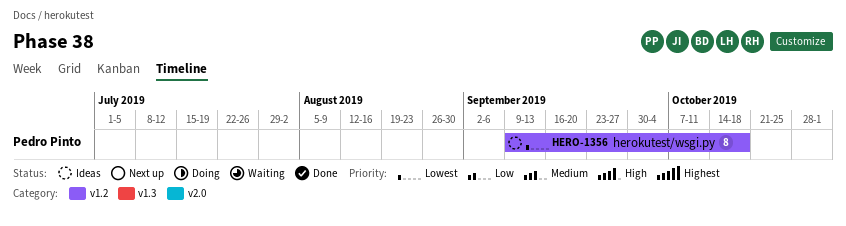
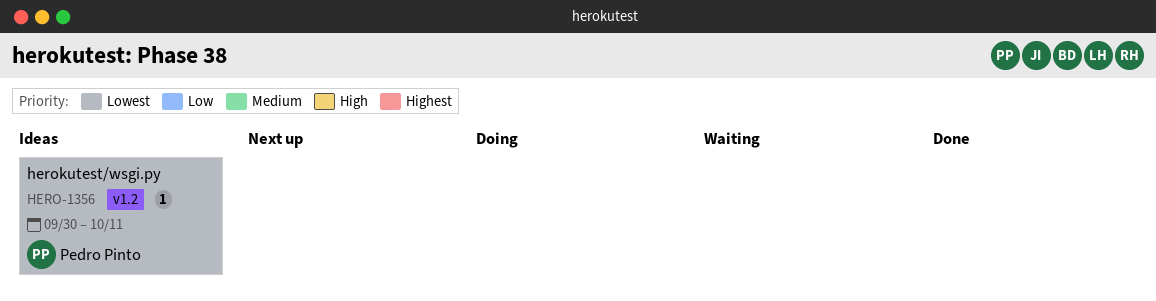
HERO-1356, estimate: 8 -> 1
HERO-1356, start: Sep 9 -> Sep 30
HERO-1356, due: Oct 18 -> Oct 11

